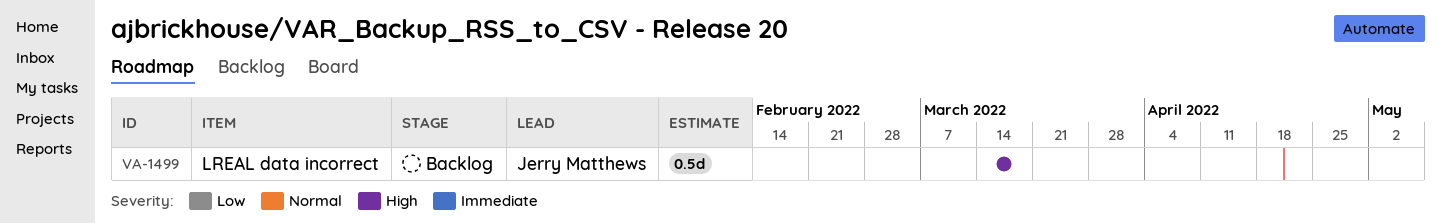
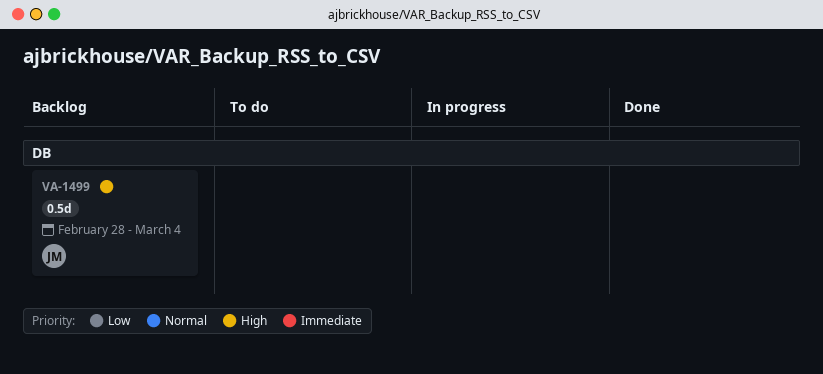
VA-1499, start: Mar 14 -> Feb 28
VA-1499, due: Mar 18 -> Mar 4

